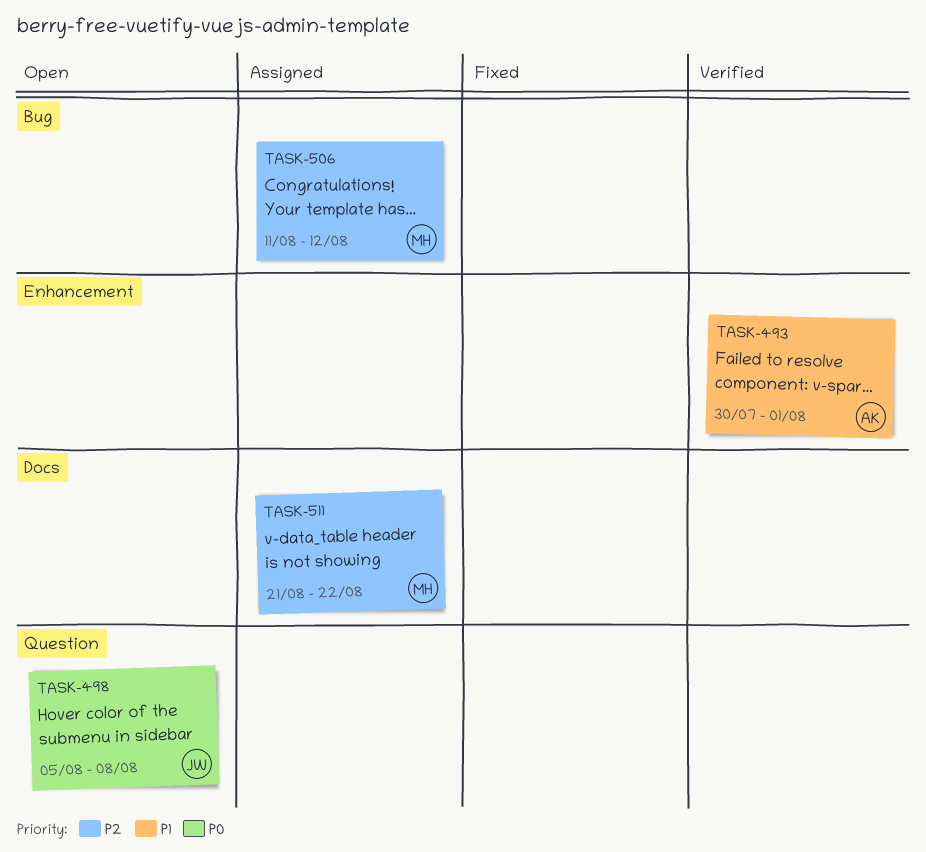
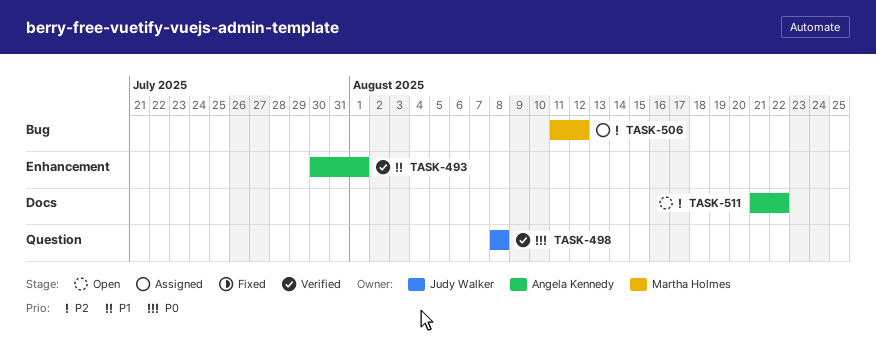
TASK-498, status: Open -> Verified
TASK-498, start: Aug 5 -> Aug 8
TASK-511, status: Assigned -> Open
TASK-511, owner: Martha Holmes -> Angela Kennedy

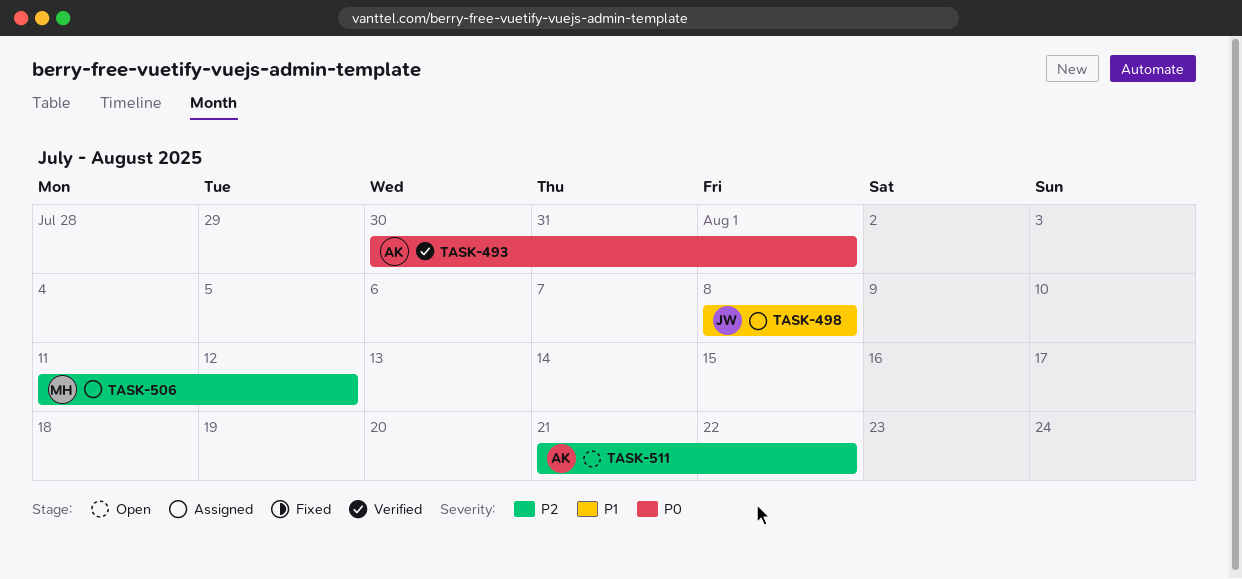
TASK-493, priority: P1 -> P0
TASK-498, status: Verified -> Assigned
TASK-498, priority: P0 -> P1

